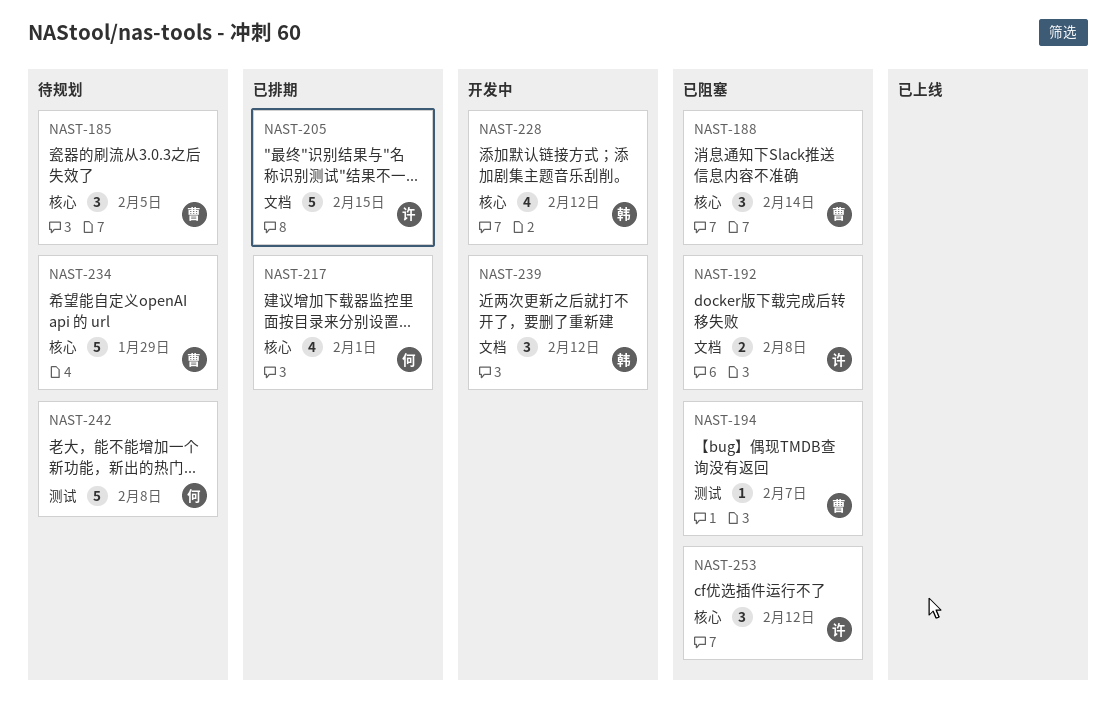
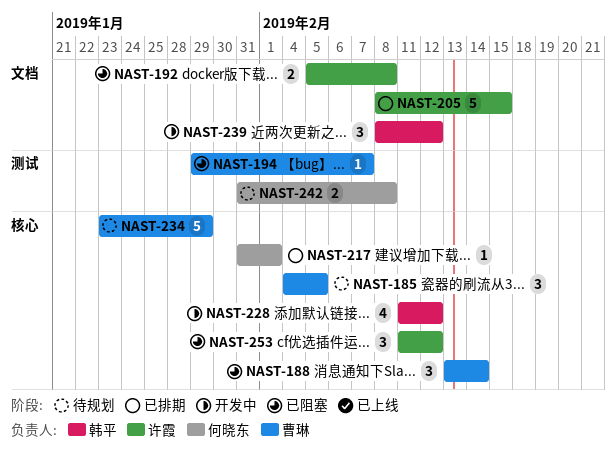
NAST-217, estimate: 4 -> 1
NAST-242, estimate: 5 -> 2

